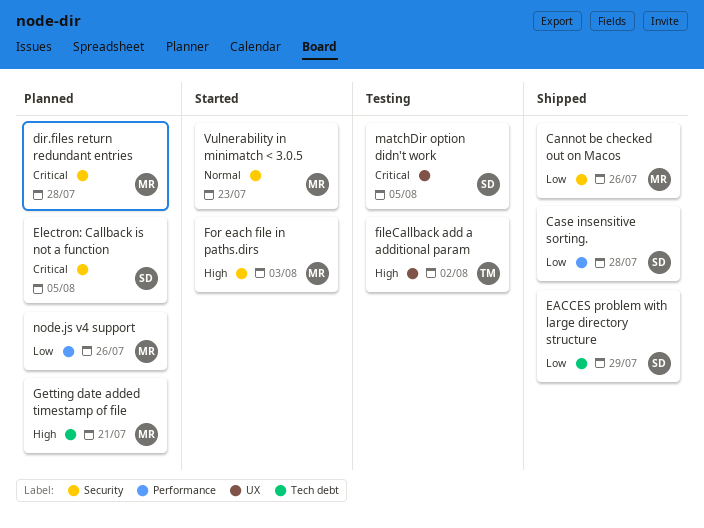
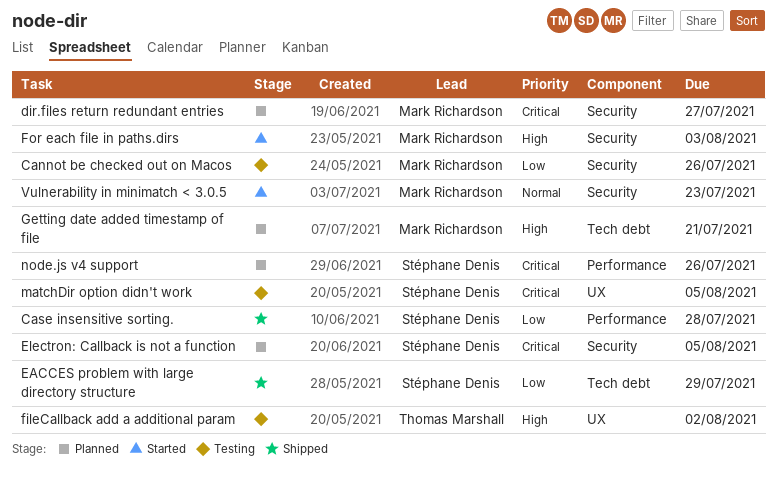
Cannot be checked out on Macos, status: Shipped -> Testing
dir.files return redundant entries, due: Jul 28 -> Jul 27
node.js v4 support, owner: Mark Richardson -> Stéphane Denis
node.js v4 support, priority: Low -> Critical

